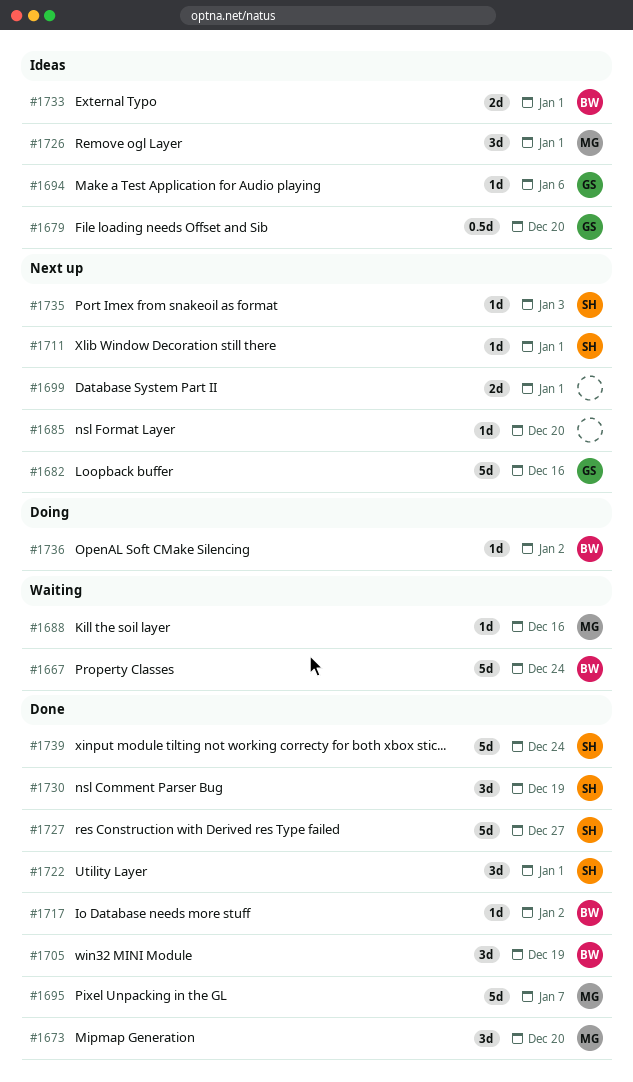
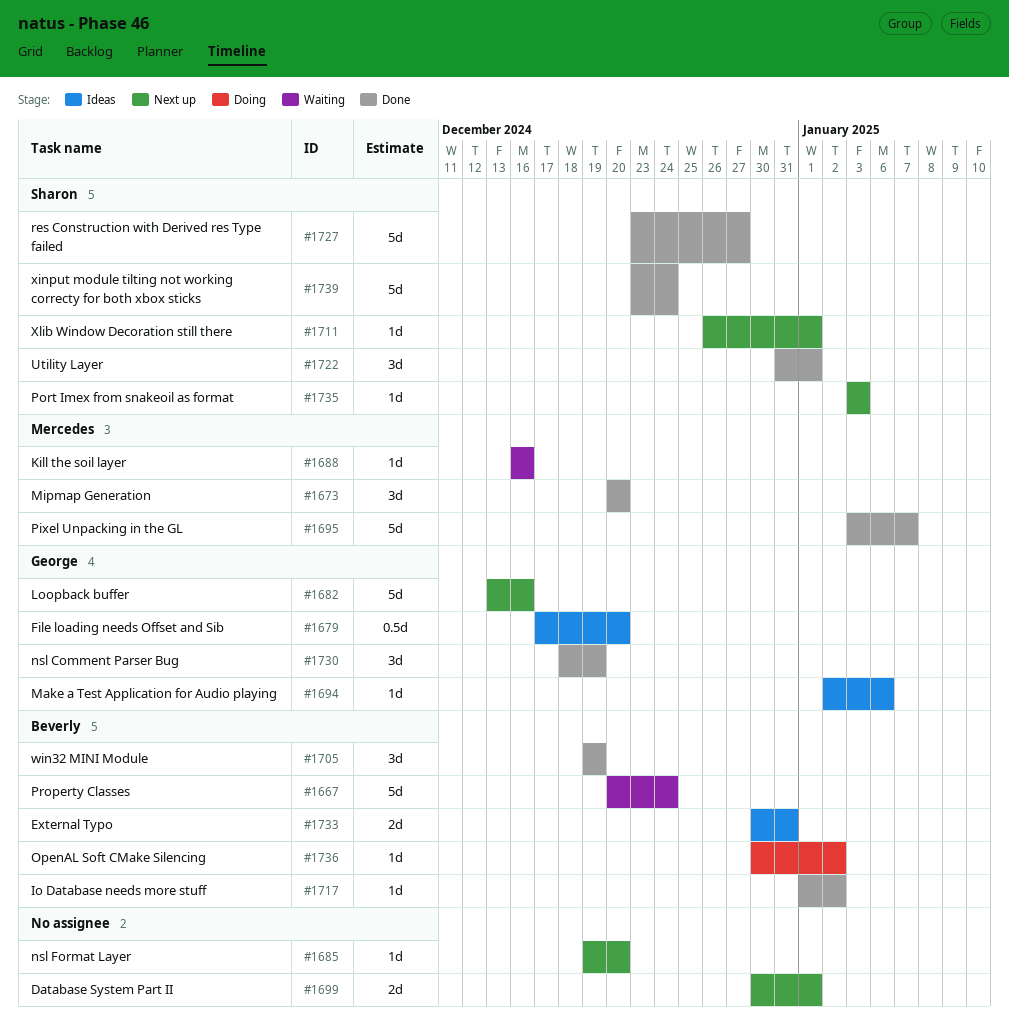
#1726: present -> none
#1730, owner: Sharon -> George
#1733, due: Jan 1 -> Dec 31

